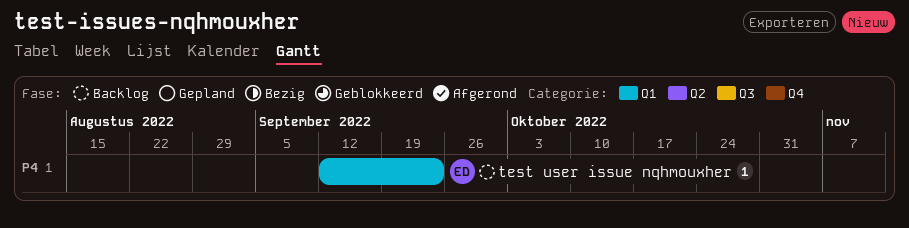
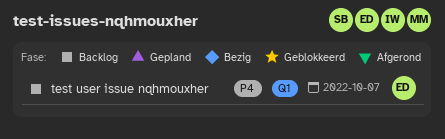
test user issue nqhmouxher, due: Sep 23 -> Oct 7

